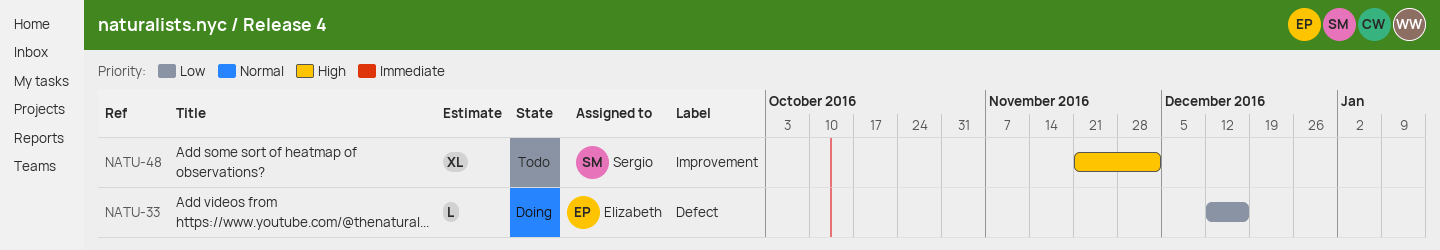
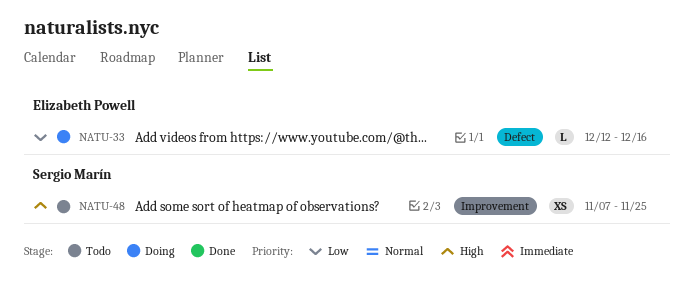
NATU-48, estimate: XL -> XS
NATU-48, start: Nov 21 -> Nov 7
NATU-48, due: Dec 2 -> Nov 25

